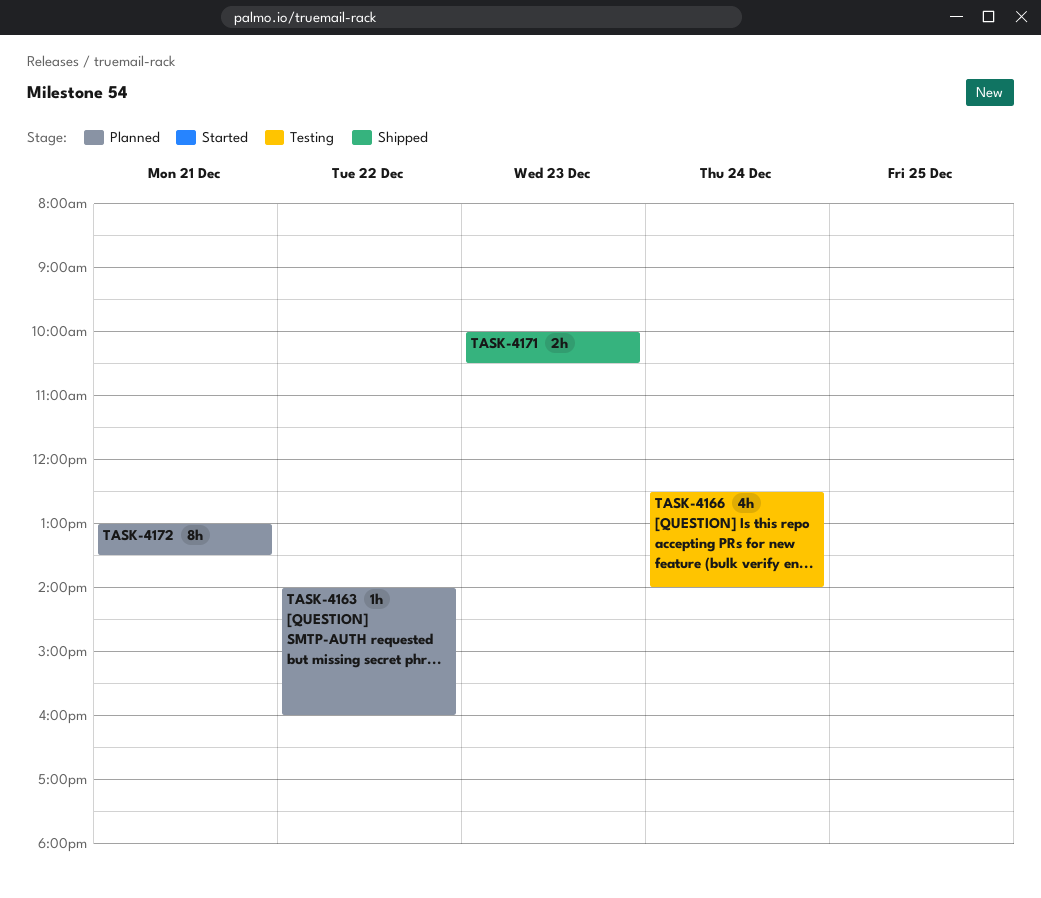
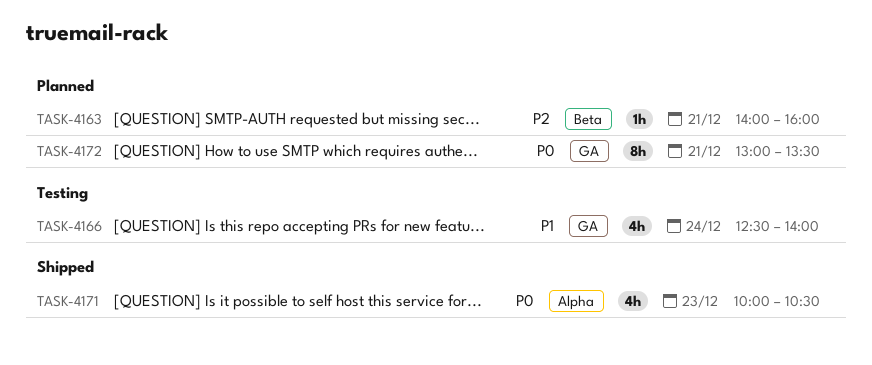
TASK-4163, day: Dec 22 -> Dec 21
TASK-4171, estimate: 2h -> 4h

